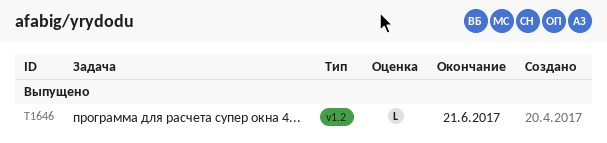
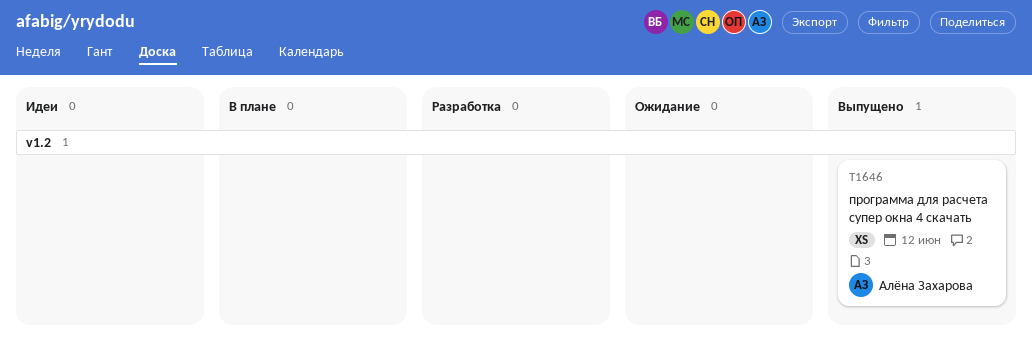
T1646, estimate: L -> XS
T1646, due: Jun 21 -> Jun 12

